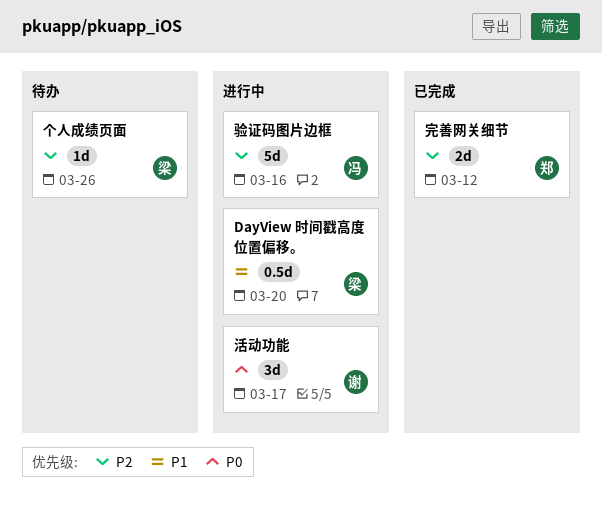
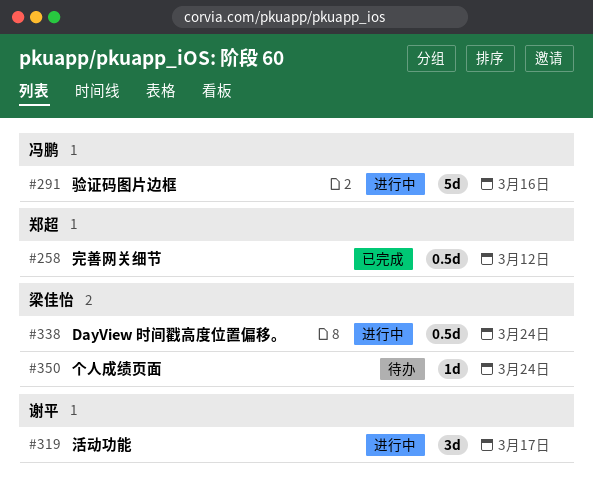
DayView 时间戳高度位置偏移。, due: Mar 20 -> Mar 24
个人成绩页面, due: Mar 26 -> Mar 24
完善网关细节, estimate: 2d -> 0.5d

